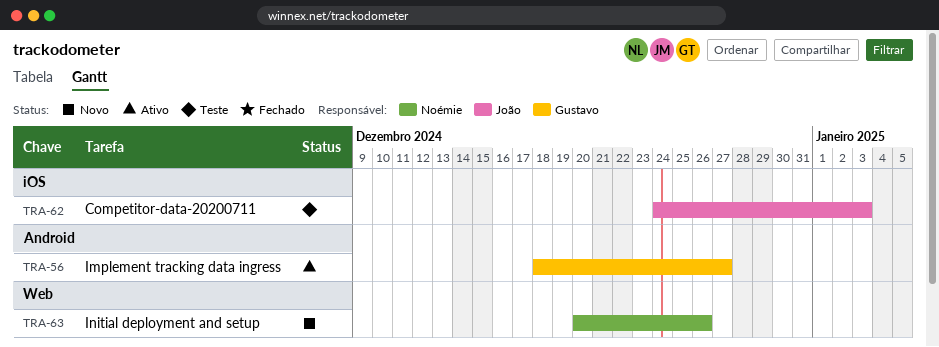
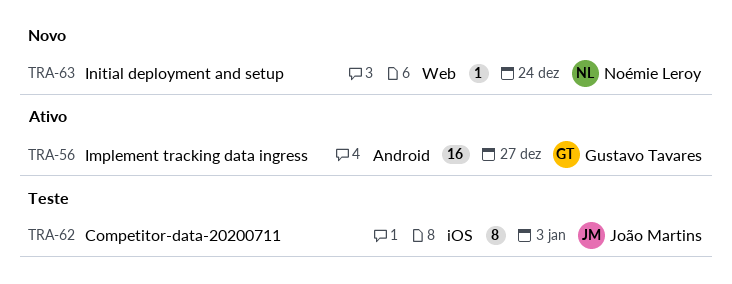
TRA-63, due: Dec 26 -> Dec 24

